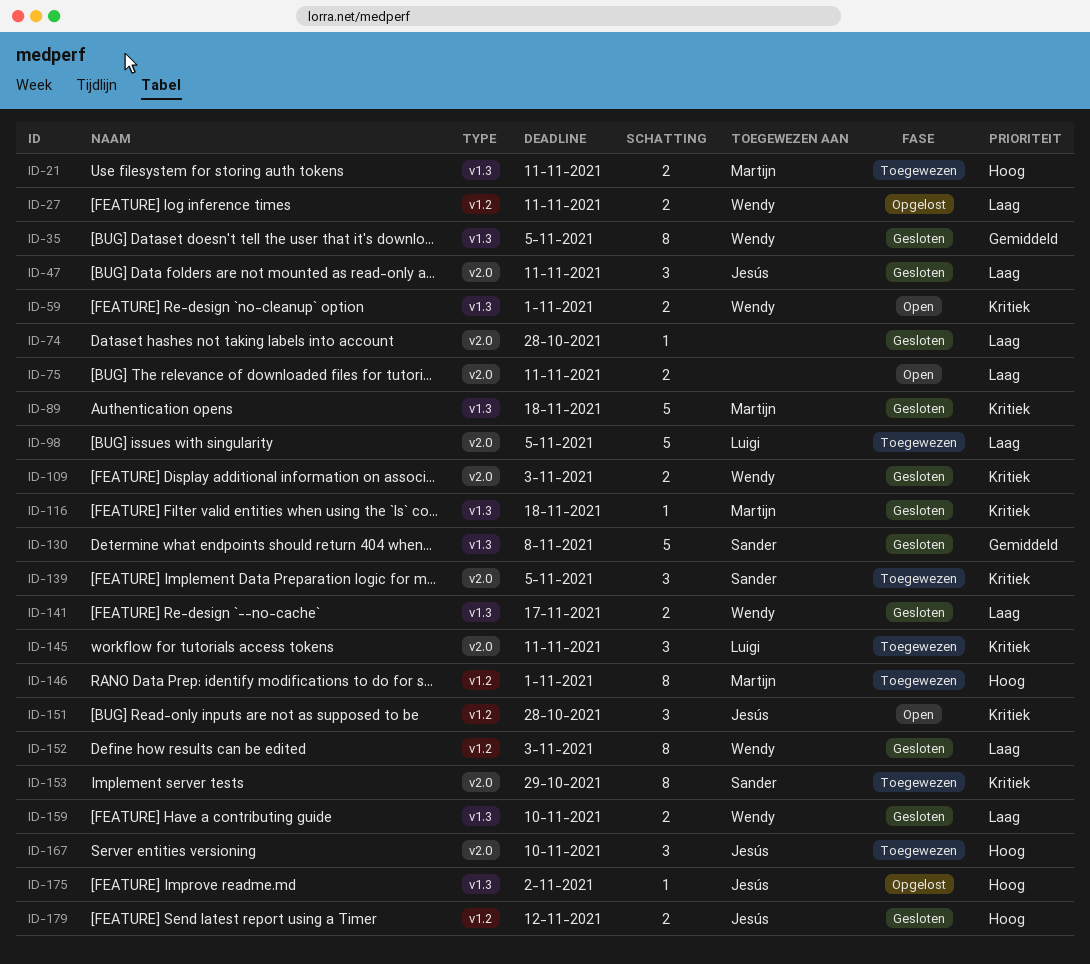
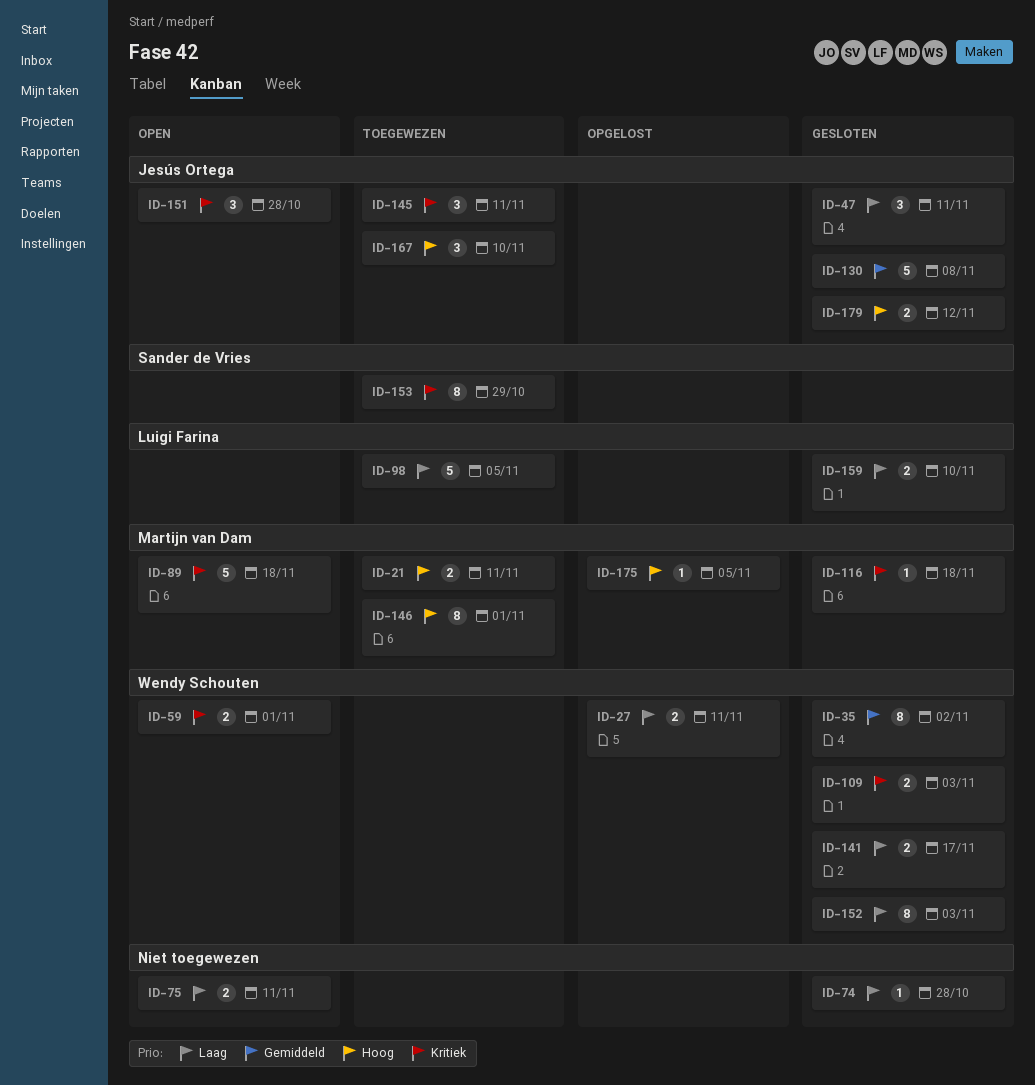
ID-35, due: Nov 5 -> Nov 2
ID-89, status: Gesloten -> Open
ID-130, owner: Sander de Vries -> Jesús Ortega
ID-139: present -> none
ID-145, owner: Luigi Farina -> Jesús Ortega
ID-159, owner: Wendy Schouten -> Luigi Farina
ID-175, owner: Jesús Ortega -> Martijn van Dam
ID-175, due: Nov 2 -> Nov 5

